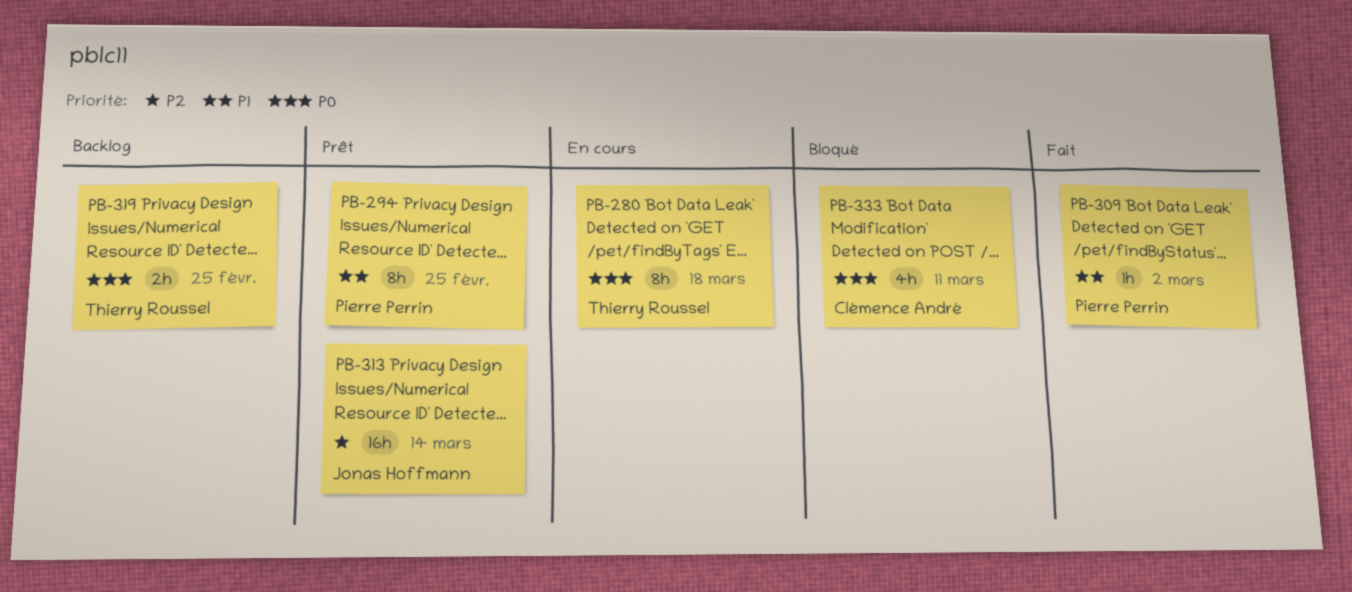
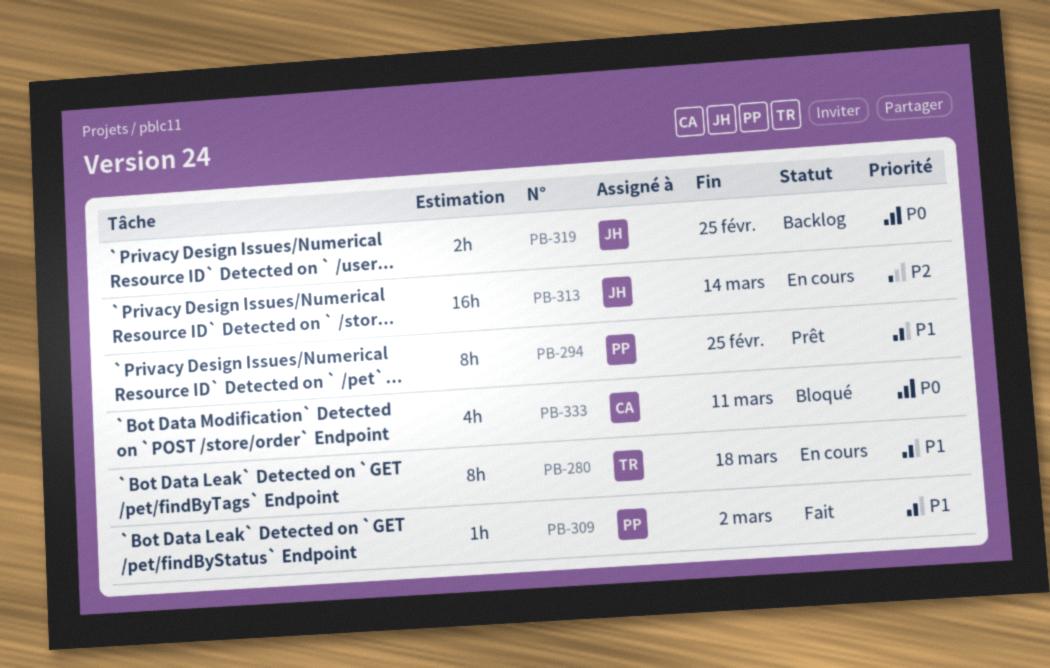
PB-280, priority: P0 -> P1
PB-313, status: Prêt -> En cours
PB-319, owner: Thierry Roussel -> Jonas Hoffmann

